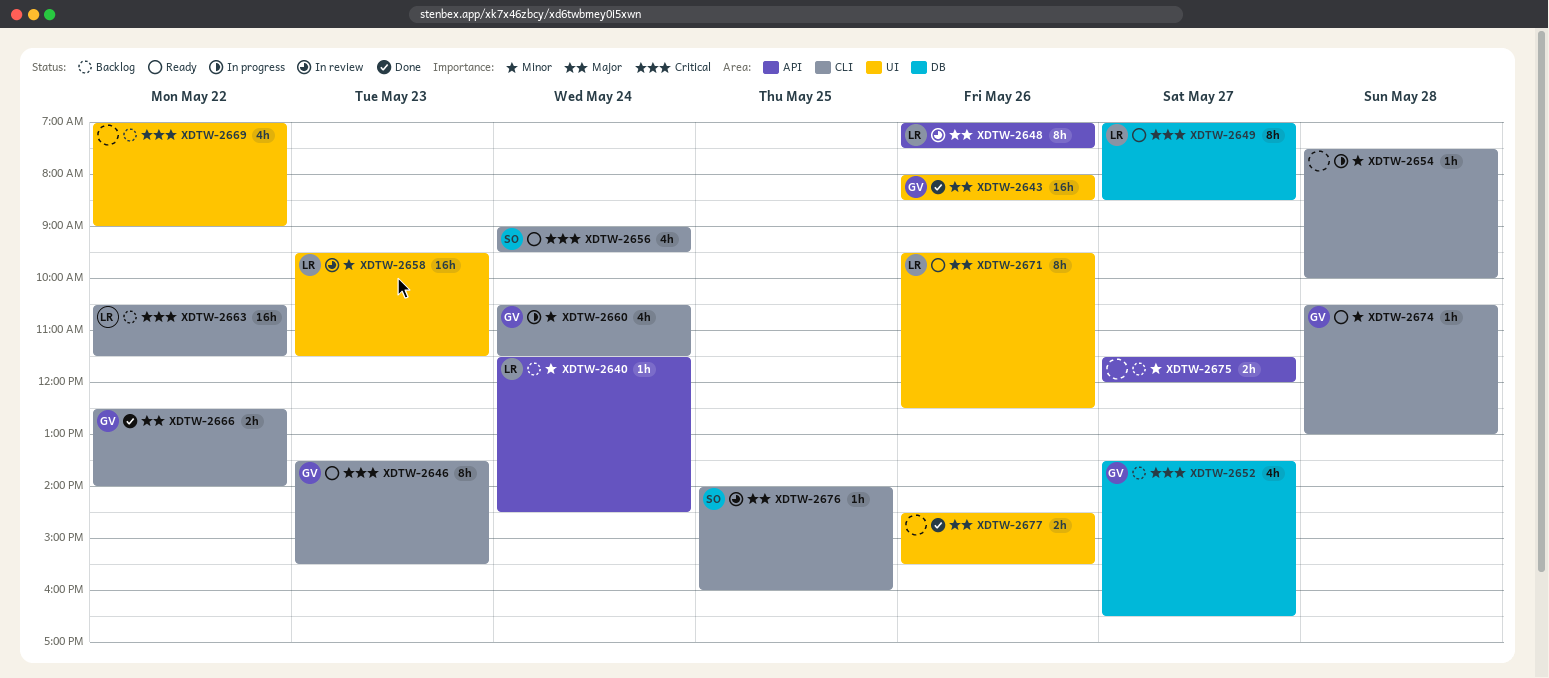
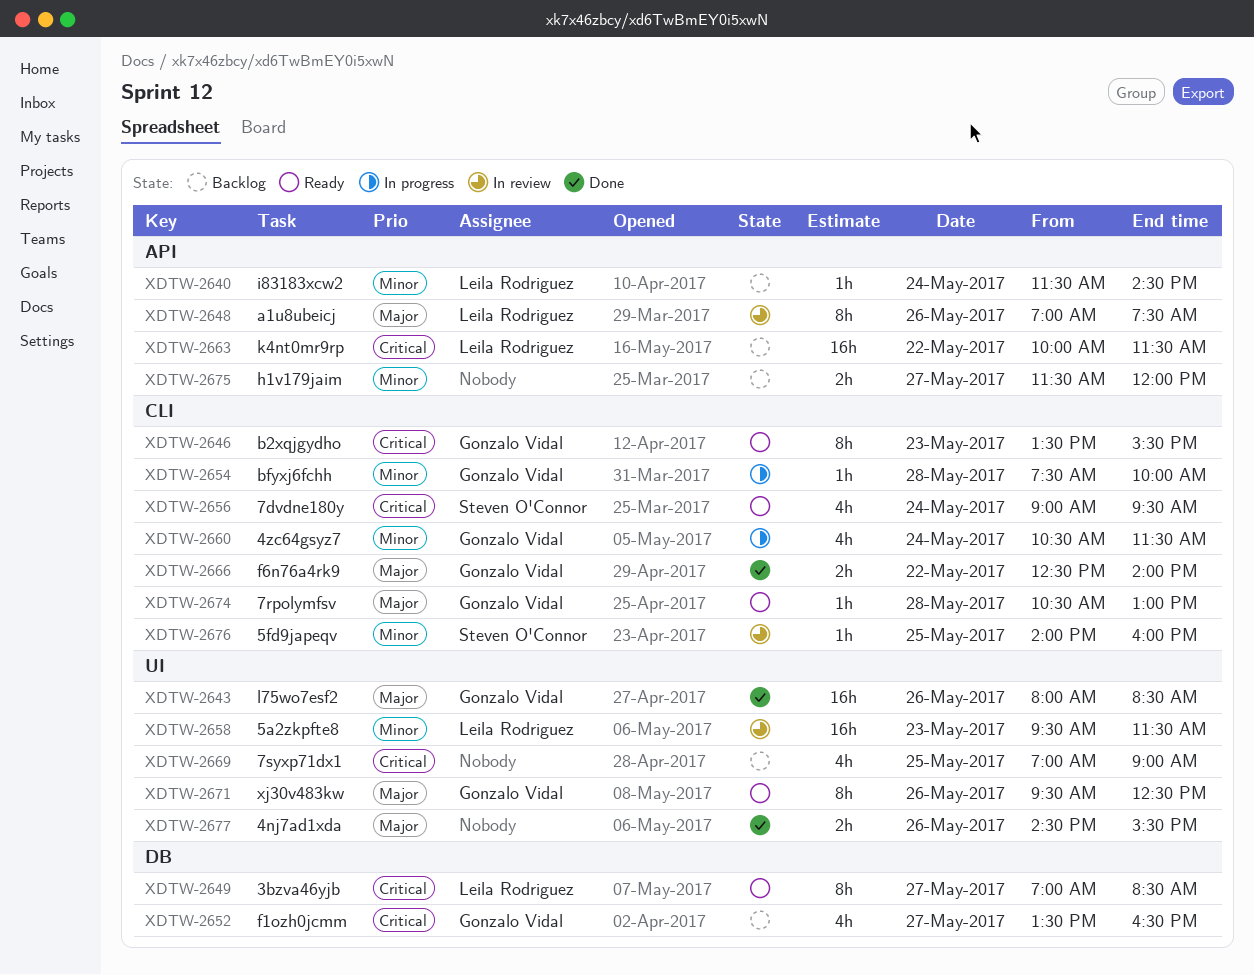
XDTW-2654, owner: none -> Gonzalo Vidal
XDTW-2663, label: CLI -> API
XDTW-2663, begins: 10:30 -> 10:00
XDTW-2669, day: May 22 -> May 25
XDTW-2671, owner: Leila Rodriguez -> Gonzalo Vidal
XDTW-2674, priority: Minor -> Major
XDTW-2676, priority: Major -> Minor

